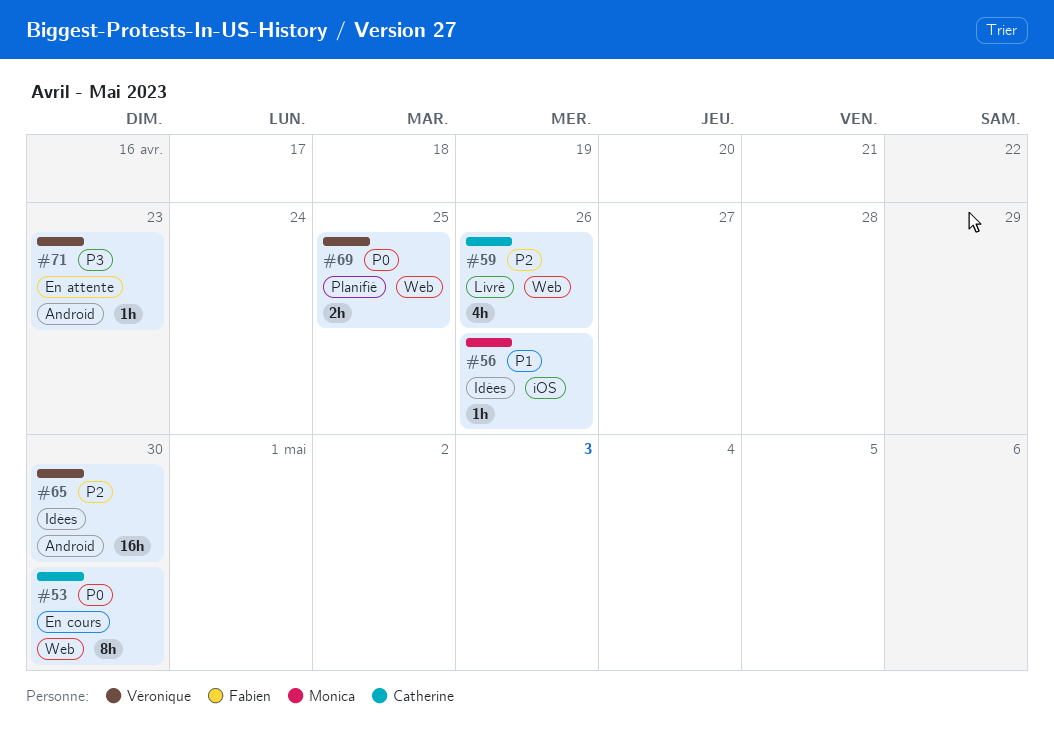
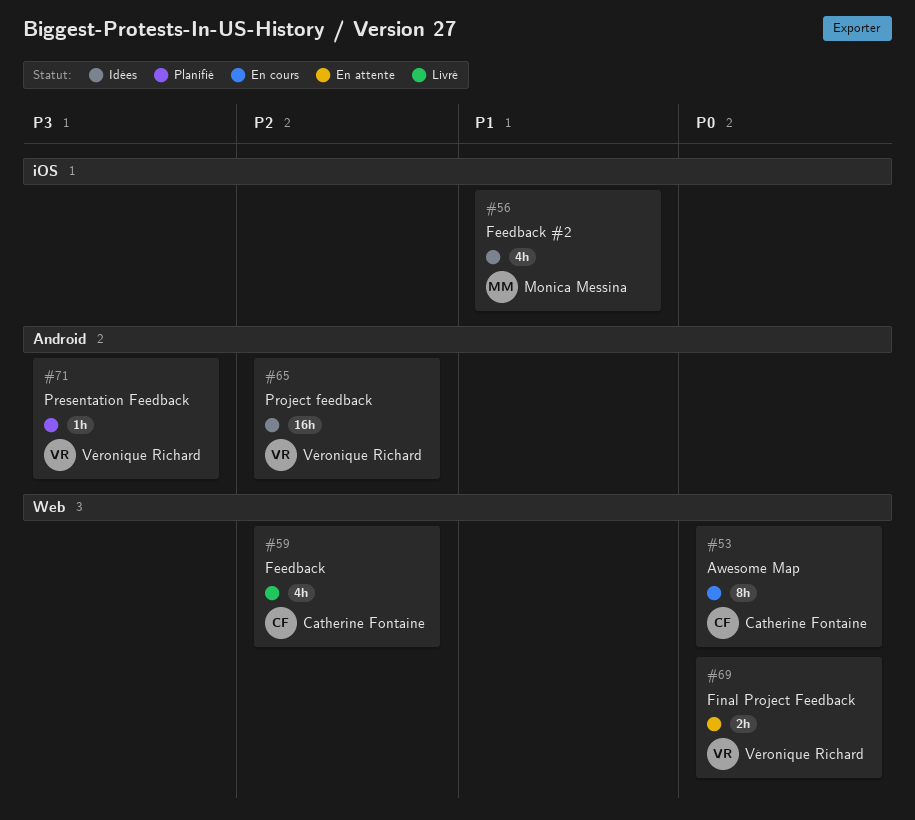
#56, estimate: 1h -> 4h
#69, status: Planifié -> En attente
#71, status: En attente -> Planifié

